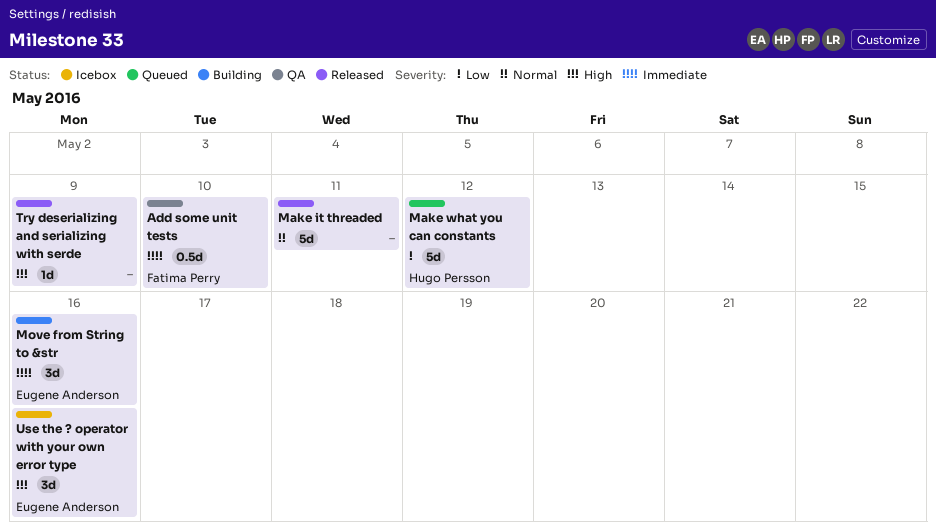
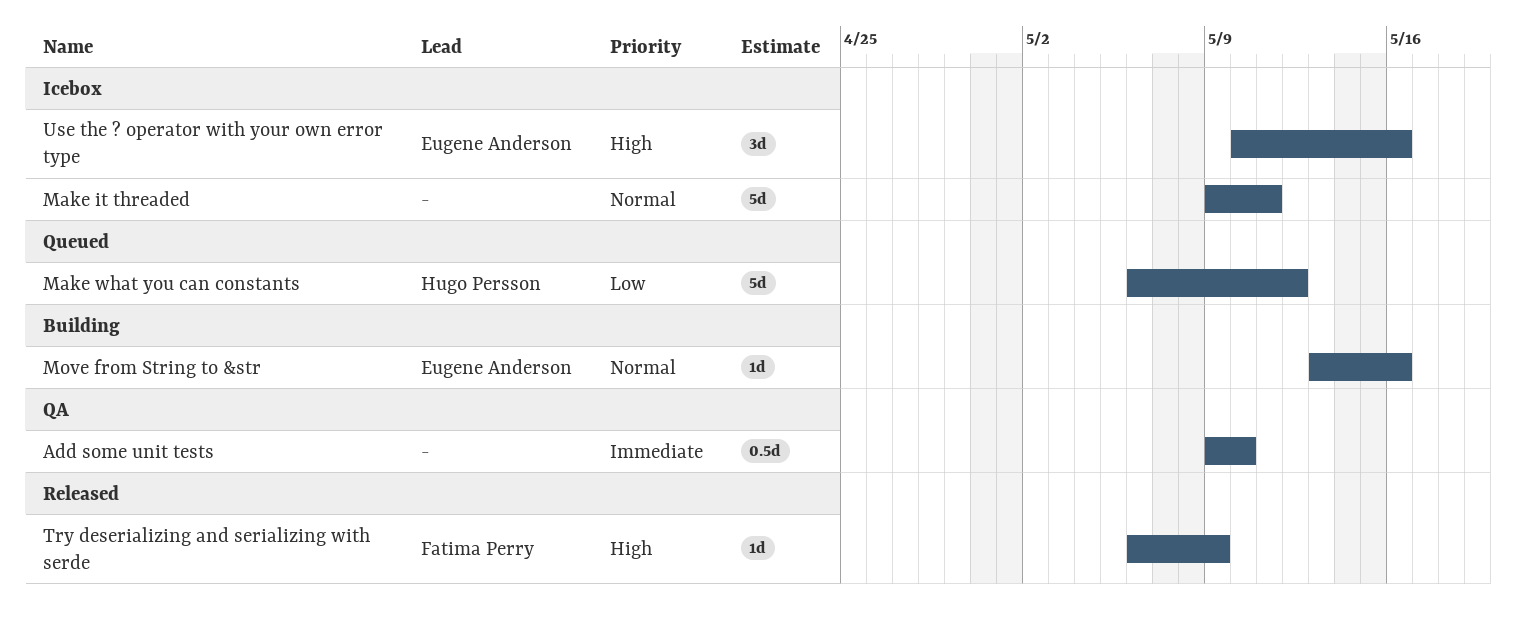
Add some unit tests, owner: Fatima Perry -> none
Make it threaded, status: Released -> Icebox
Move from String to &str, priority: Immediate -> Normal
Move from String to &str, estimate: 3d -> 1d
Try deserializing and serializing with serde, owner: none -> Fatima Perry

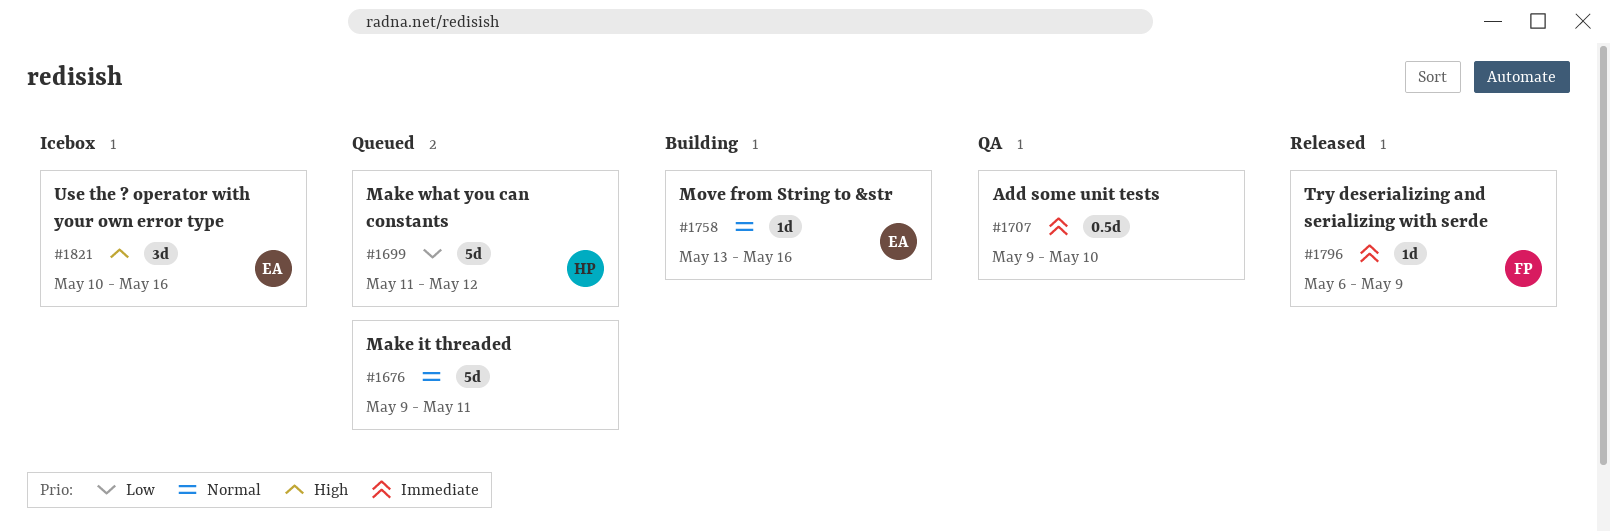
Make it threaded, status: Icebox -> Queued
Make what you can constants, start: May 6 -> May 11
Try deserializing and serializing with serde, priority: High -> Immediate

